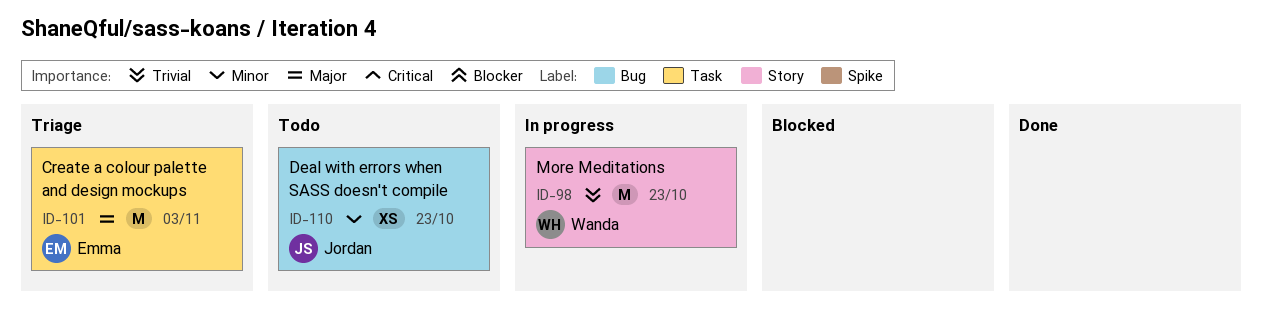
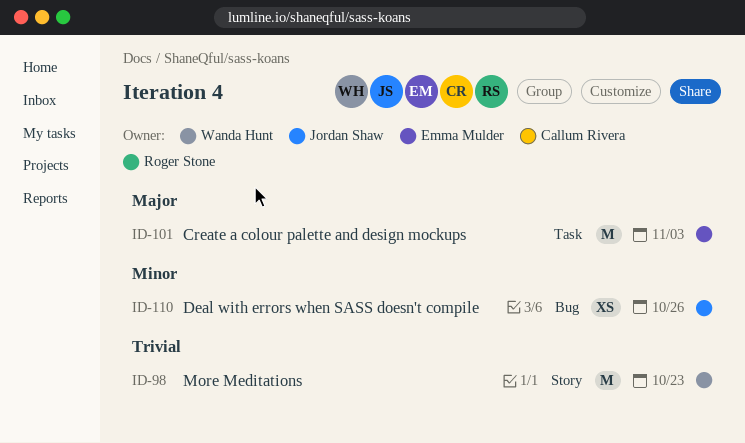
ID-110, due: Oct 23 -> Oct 26

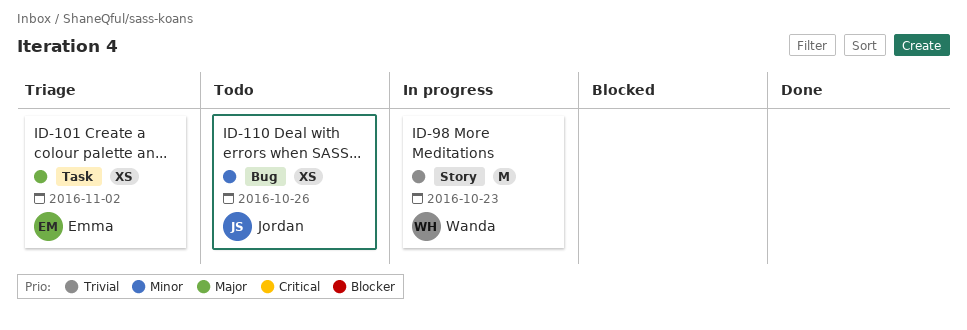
ID-101, estimate: M -> XS
ID-101, due: Nov 3 -> Nov 2

